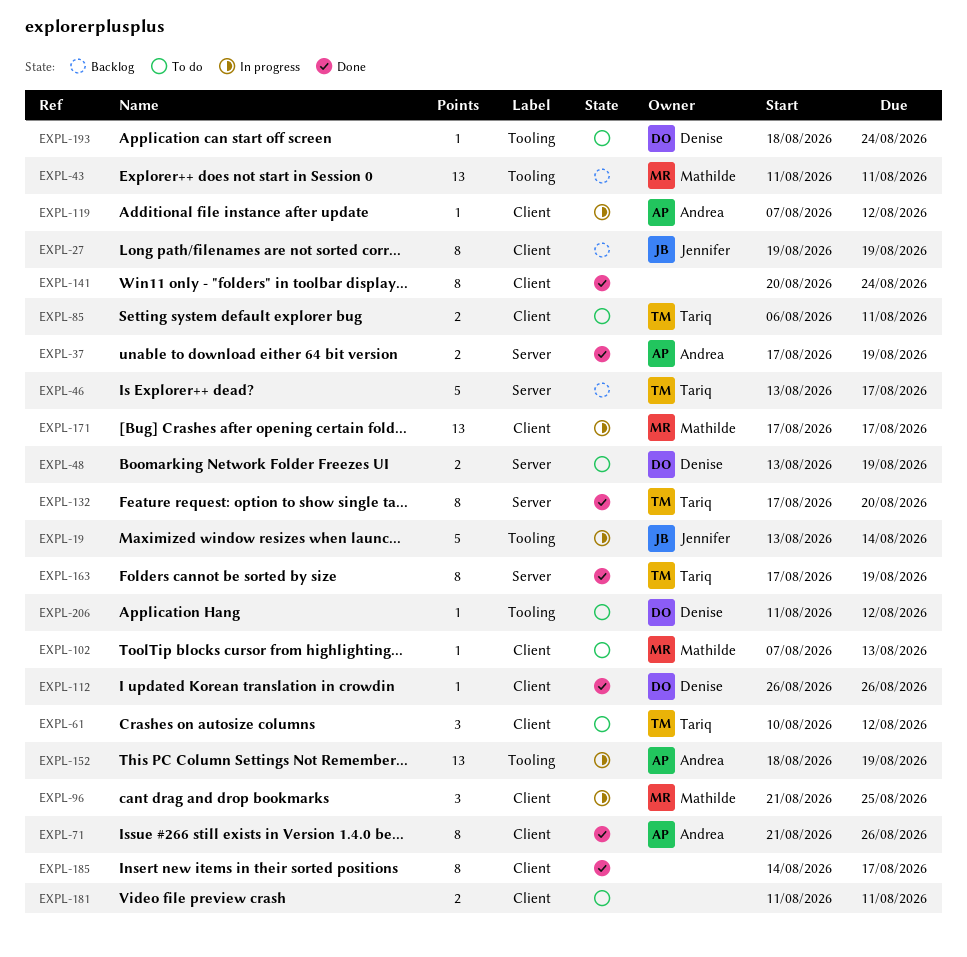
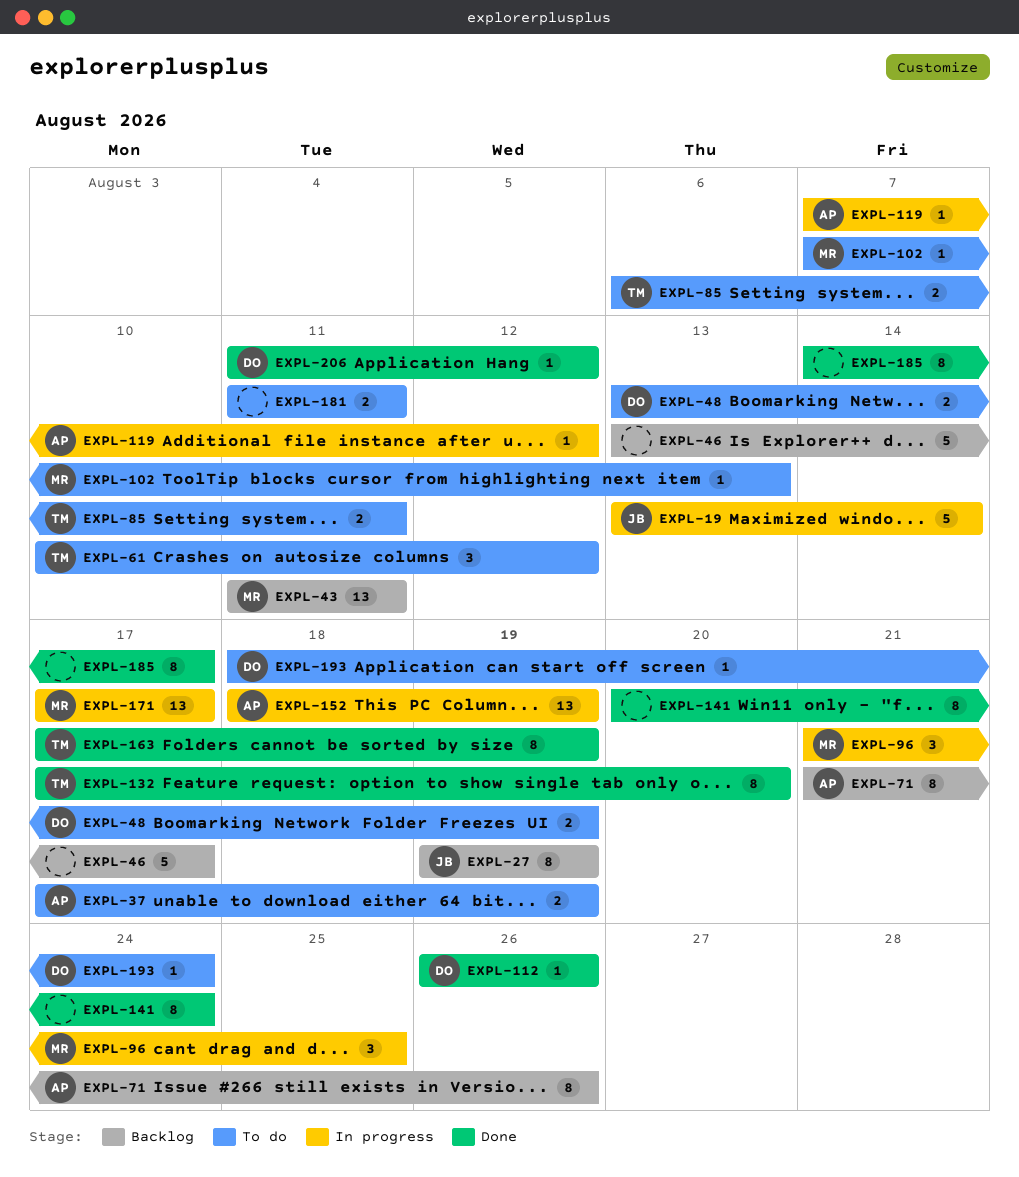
EXPL-37, status: Done -> To do
EXPL-46, owner: Tariq -> none
EXPL-71, status: Done -> Backlog
EXPL-206, status: To do -> Done

